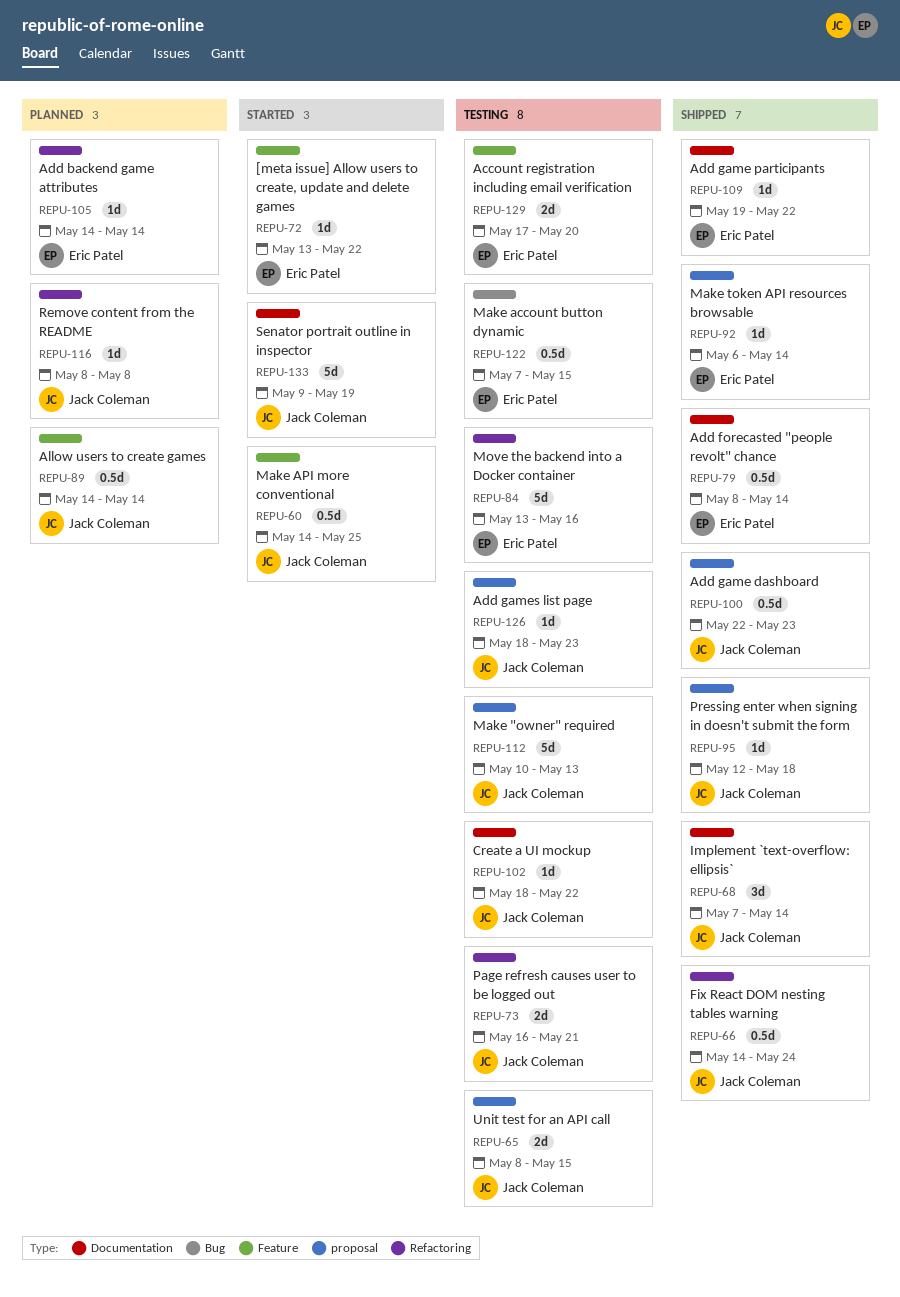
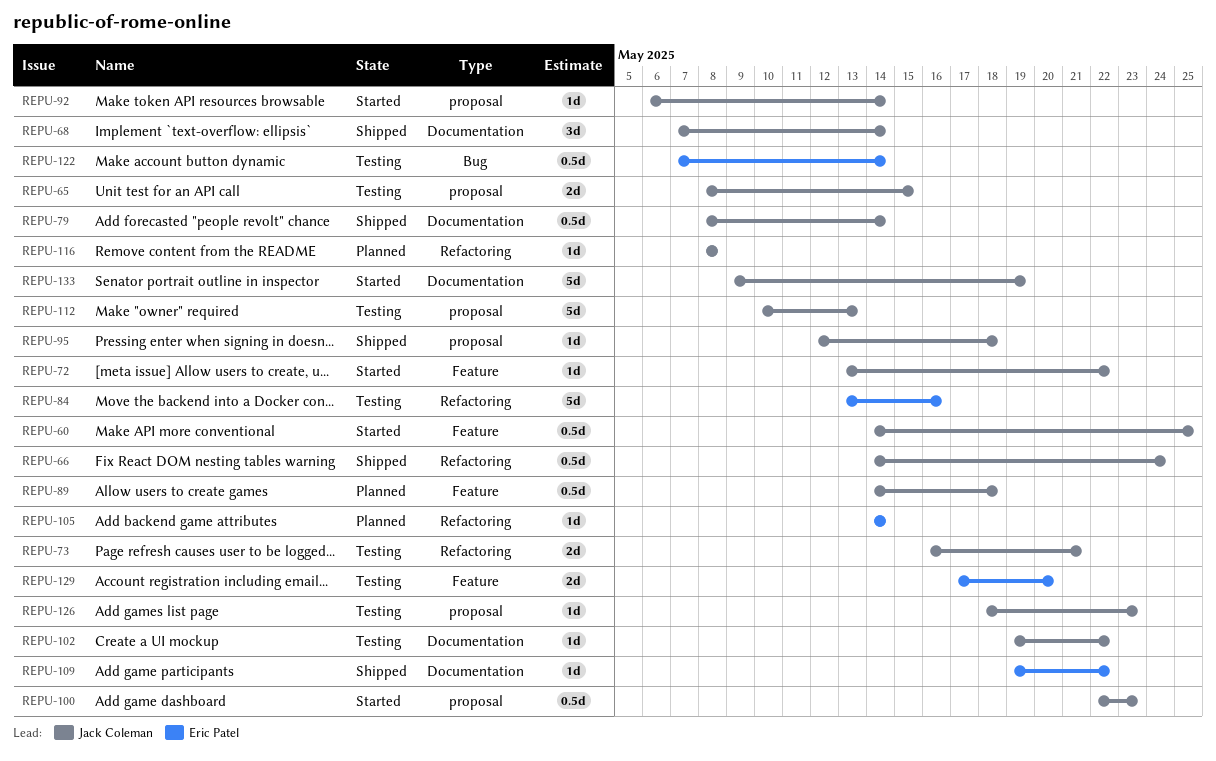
REPU-72, owner: Eric Patel -> Jack Coleman
REPU-79, owner: Eric Patel -> Jack Coleman
REPU-89, due: May 14 -> May 18
REPU-92, status: Shipped -> Started
REPU-92, owner: Eric Patel -> Jack Coleman
REPU-100, status: Shipped -> Started
REPU-102, start: May 18 -> May 19
REPU-122, due: May 15 -> May 14

